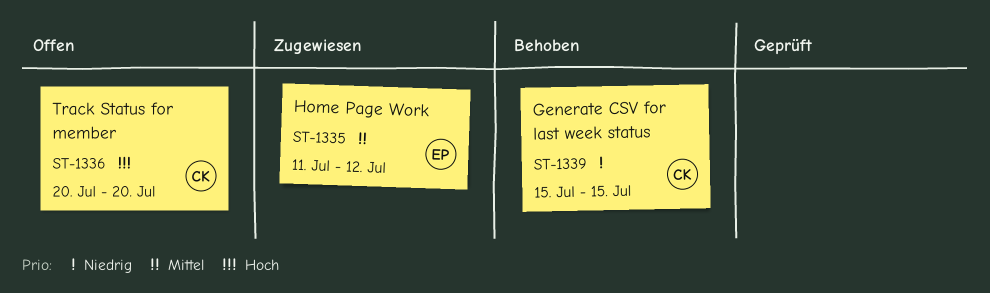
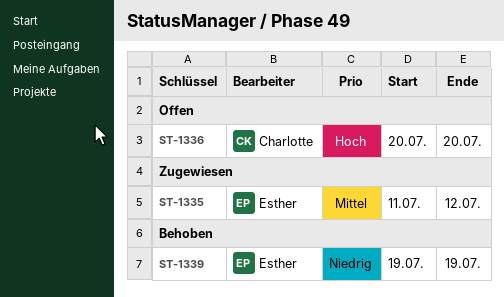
ST-1339, owner: Charlotte -> Esther
ST-1339, start: Jul 15 -> Jul 19
ST-1339, due: Jul 15 -> Jul 19

